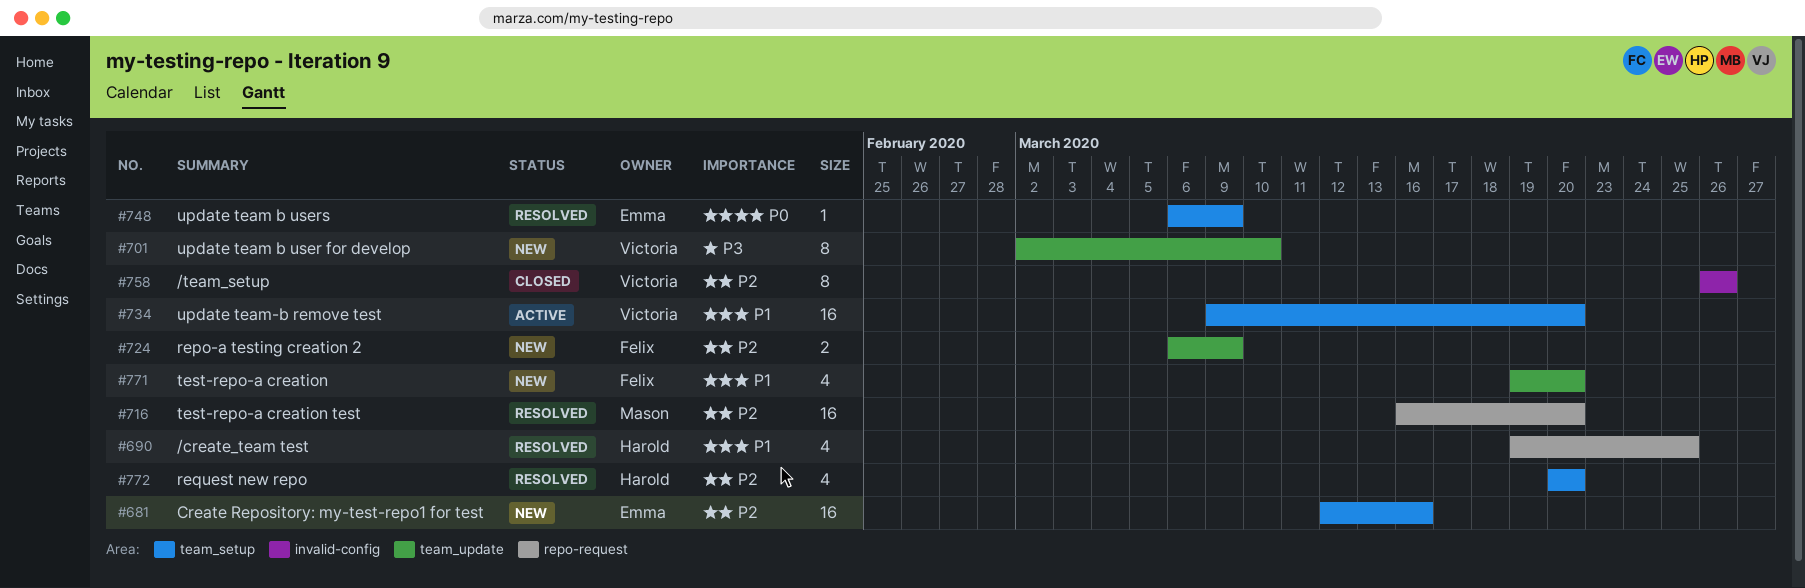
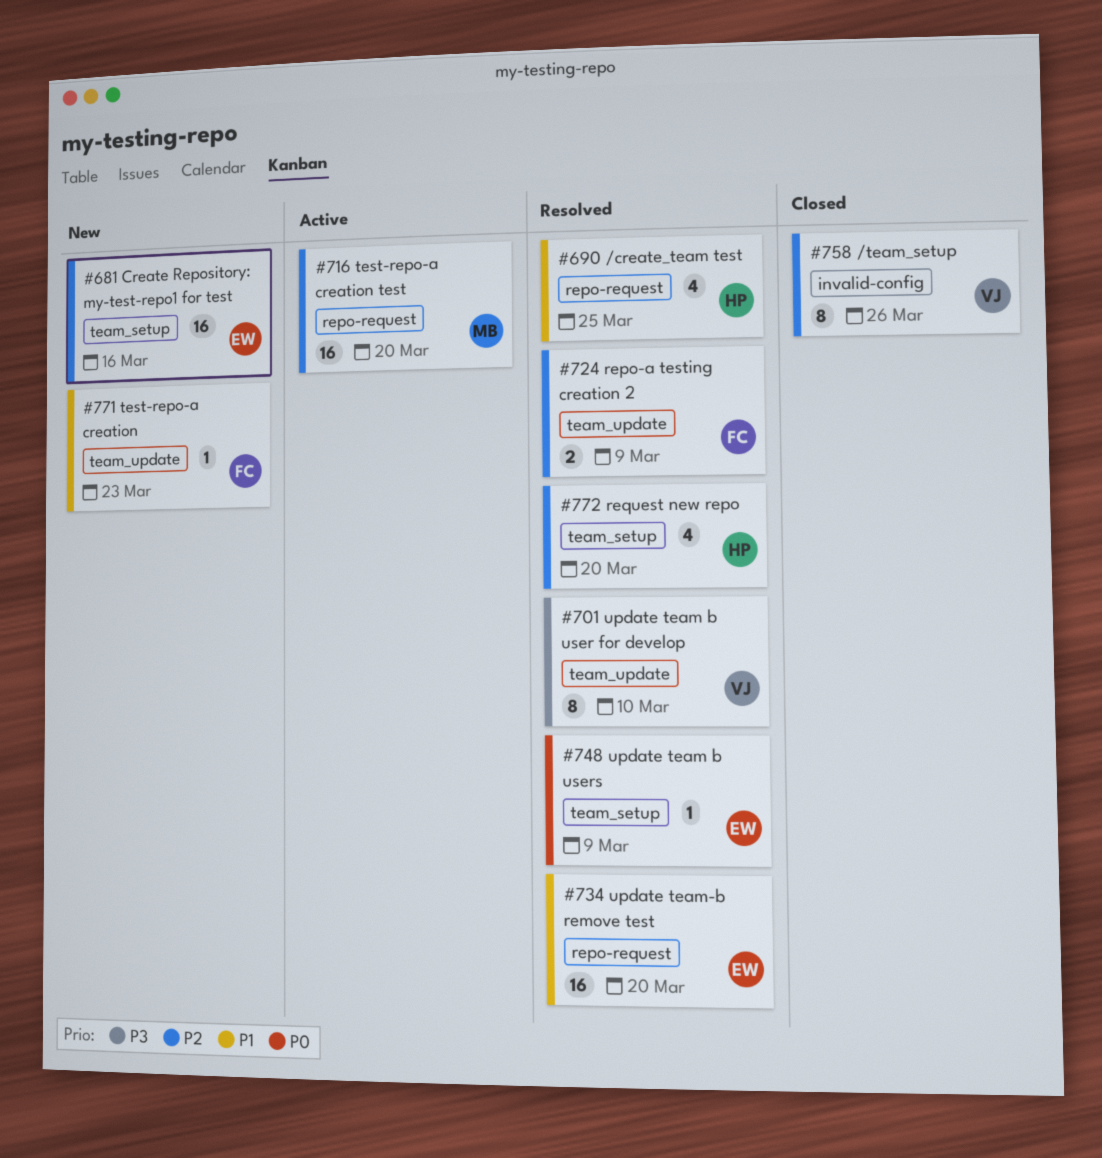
#701, status: New -> Resolved
#716, status: Resolved -> Active
#724, status: New -> Resolved
#734, status: Active -> Resolved
#734, owner: Victoria -> Emma
#734, label: team_setup -> repo-request
#771, estimate: 4 -> 1
#771, due: Mar 20 -> Mar 23

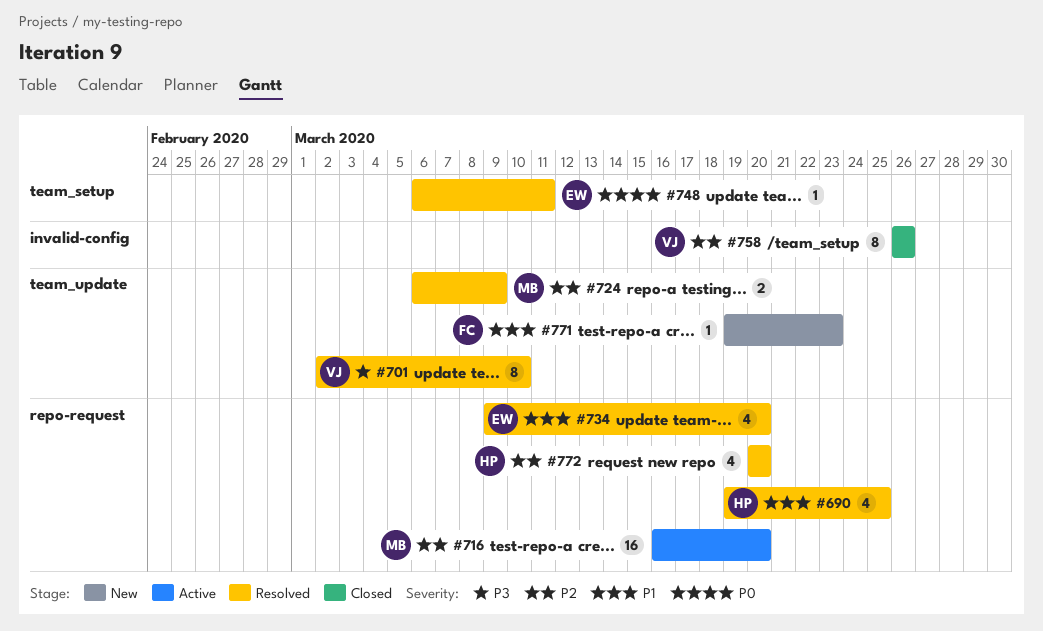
#681: present -> none
#724, owner: FC -> MB
#734, estimate: 16 -> 4
#748, due: Mar 9 -> Mar 11
#772, label: team_setup -> repo-request

